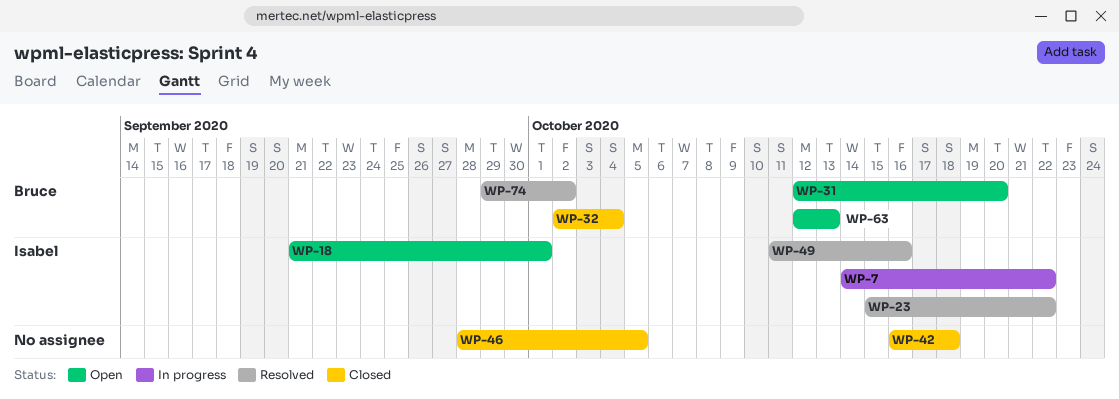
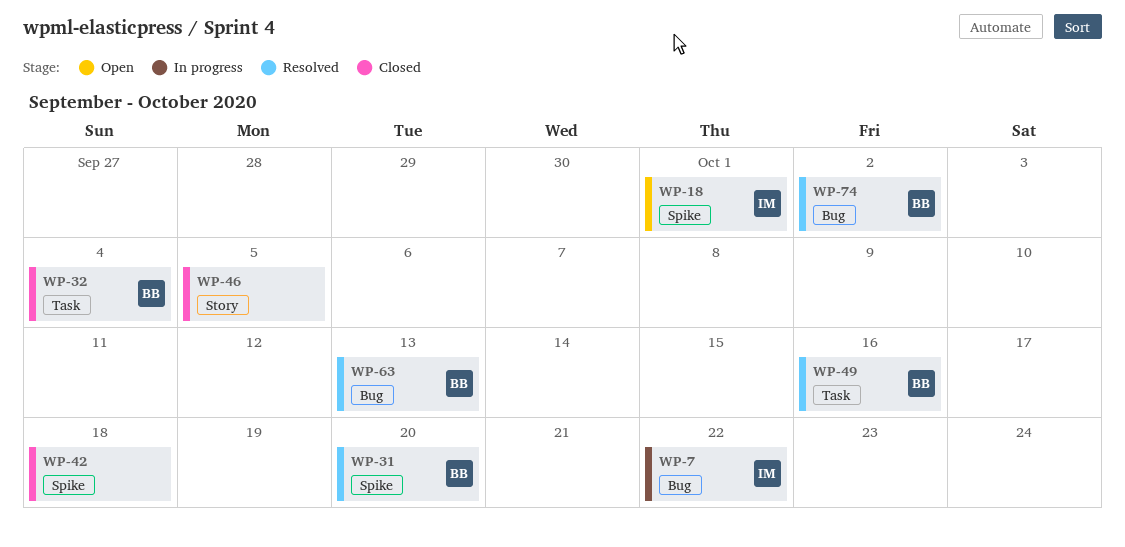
WP-23: present -> none
WP-31, status: Open -> Resolved
WP-49, owner: Isabel -> Bruce
WP-63, status: Open -> Resolved

